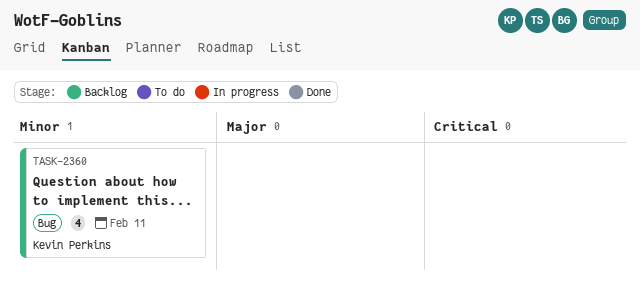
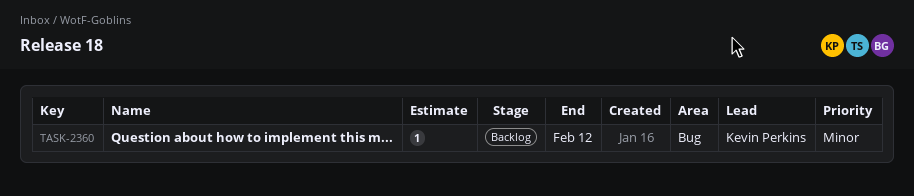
TASK-2360, estimate: 4 -> 1
TASK-2360, due: Feb 11 -> Feb 12

